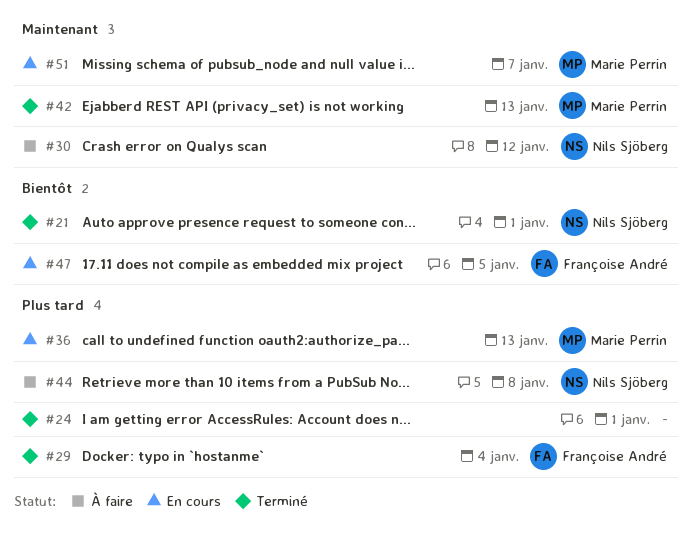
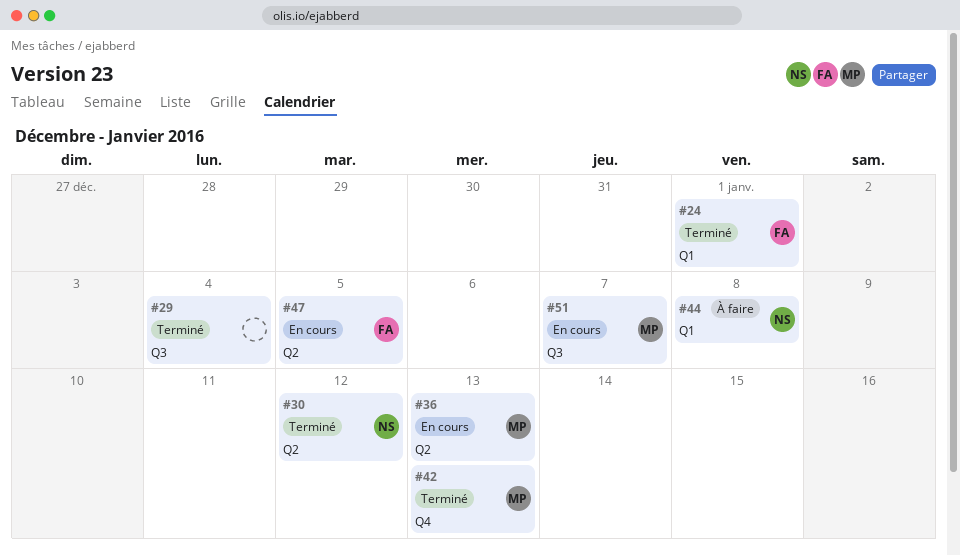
#21: present -> none
#24, owner: none -> Françoise André
#29, owner: Françoise André -> none
#30, status: À faire -> Terminé

